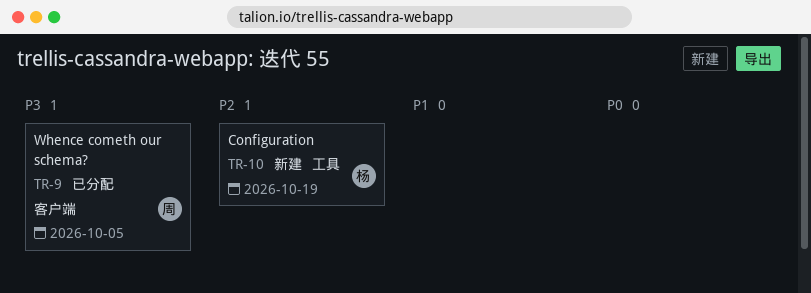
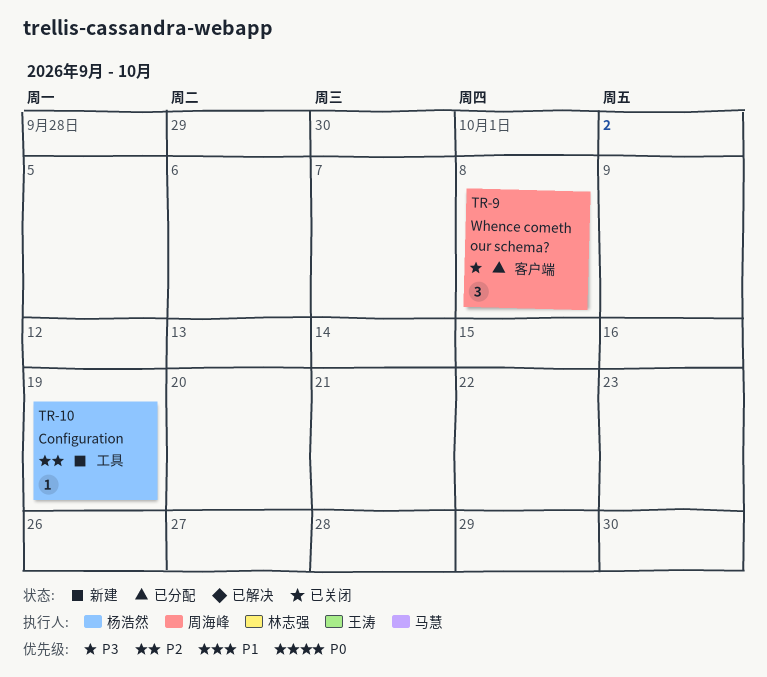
TR-9, due: Oct 5 -> Oct 8

